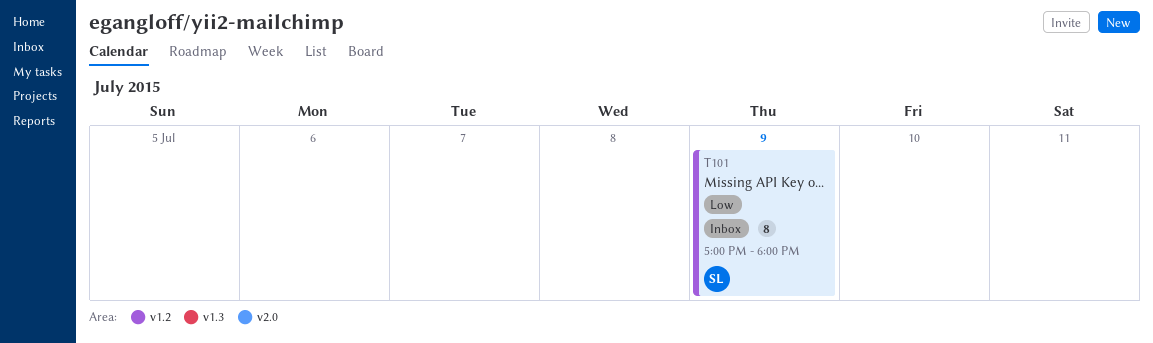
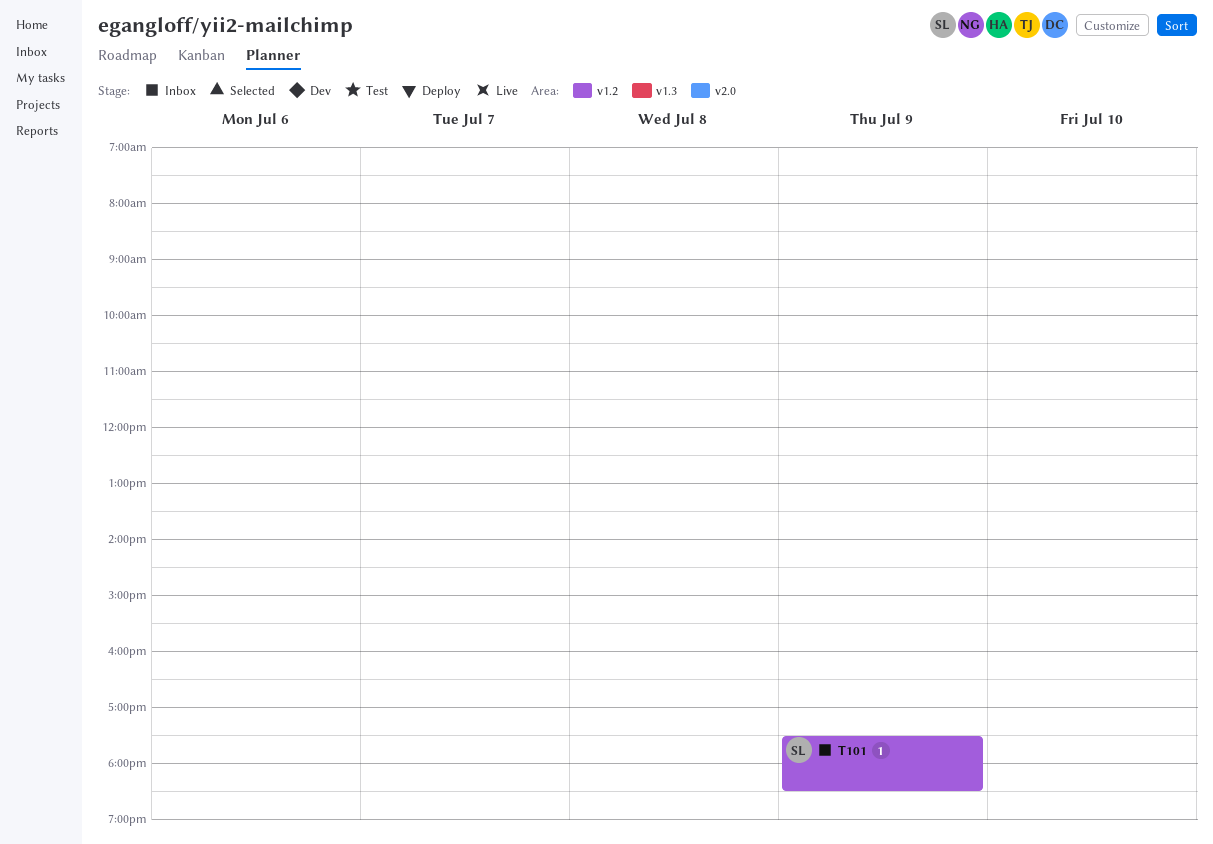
T101, estimate: 8 -> 1
T101, begins: 17:00 -> 17:30
T101, ends: 18:00 -> 18:30

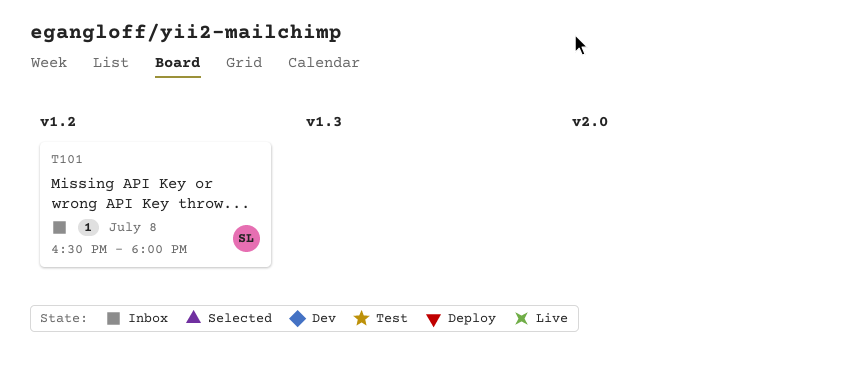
T101, day: Jul 9 -> Jul 8
T101, begins: 17:30 -> 16:30
T101, ends: 18:30 -> 18:00

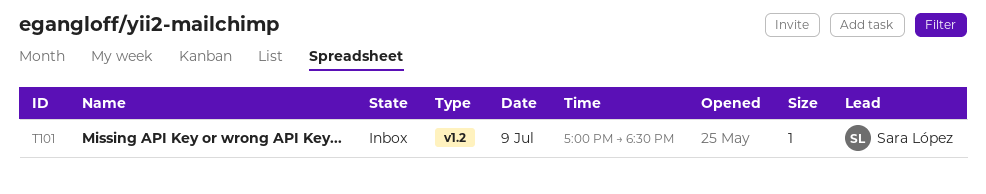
T101, day: Jul 8 -> Jul 9
T101, begins: 16:30 -> 17:00
T101, ends: 18:00 -> 18:30

